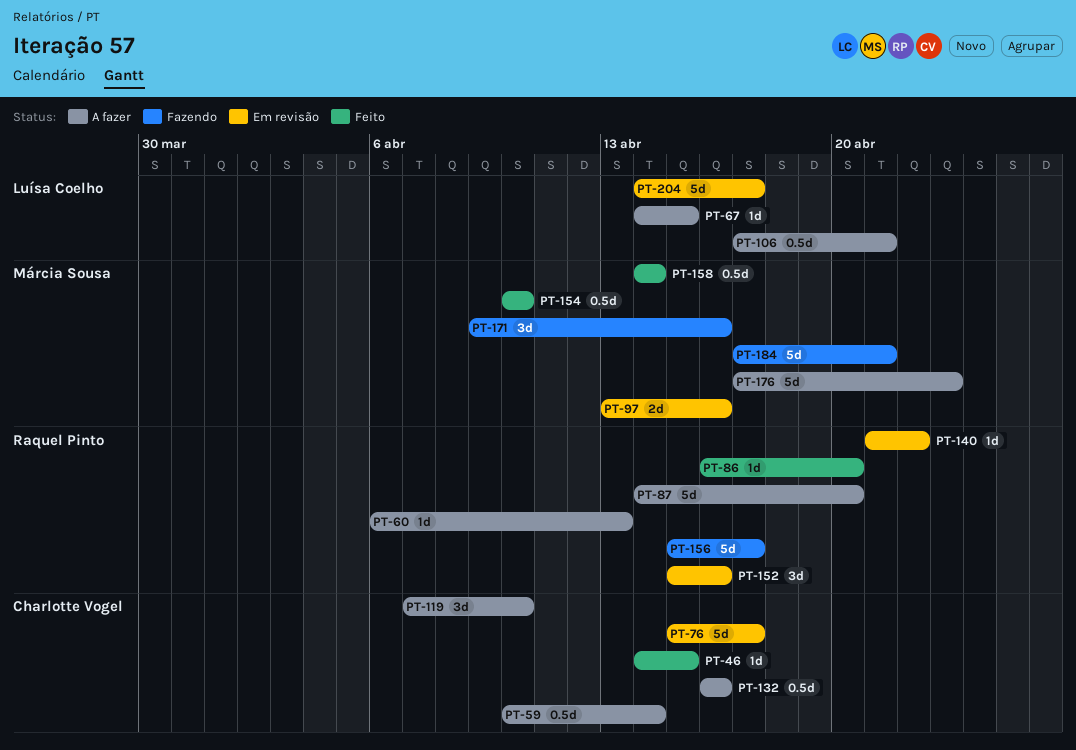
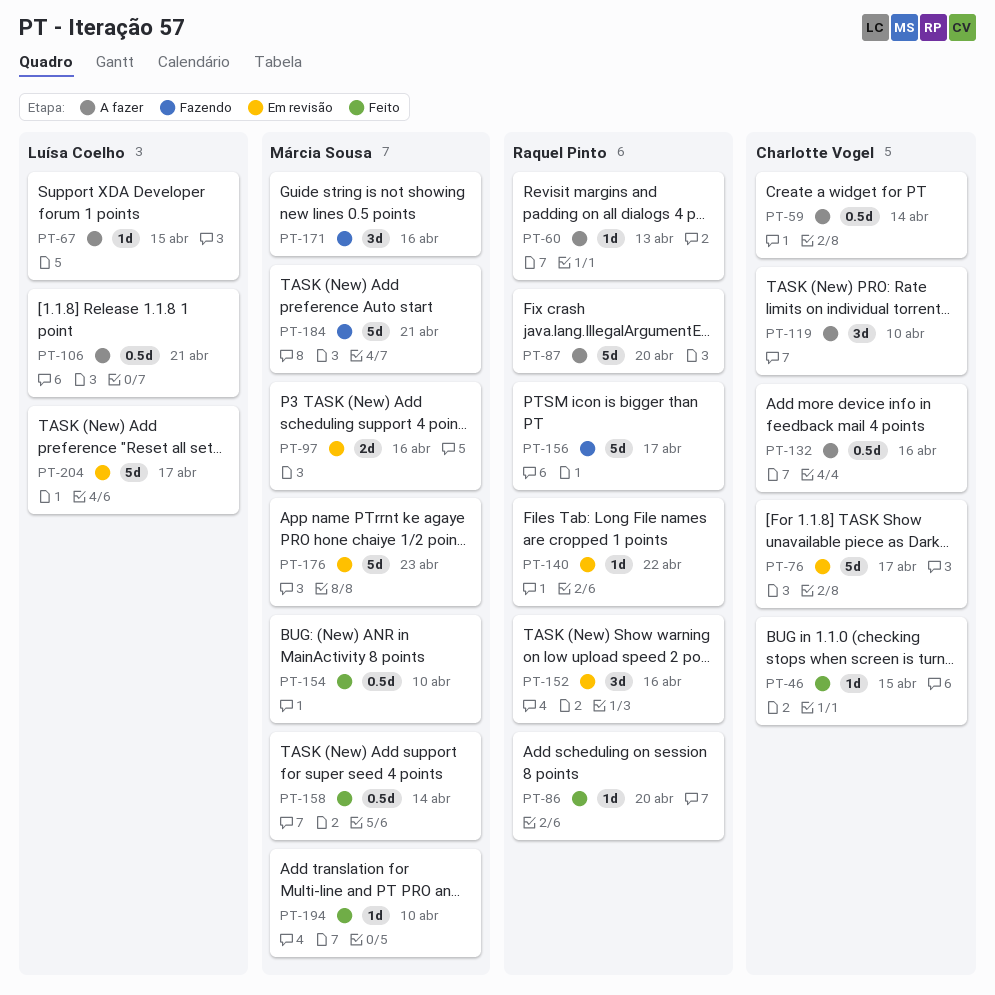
PT-176, status: A fazer -> Em revisão
PT-194: none -> present

